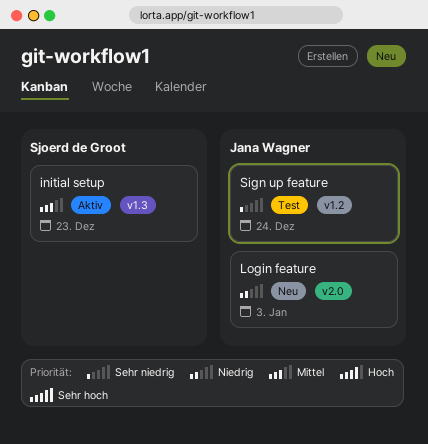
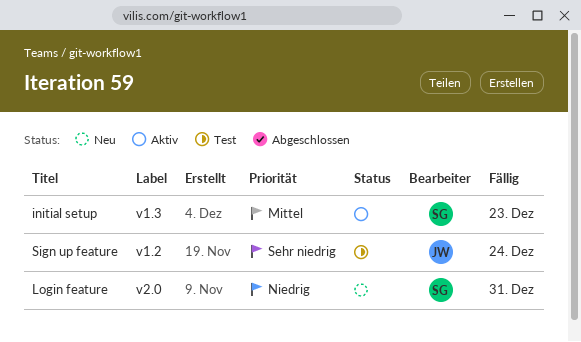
Login feature, owner: Jana Wagner -> Sjoerd de Groot
Login feature, due: Jan 3 -> Dec 31

